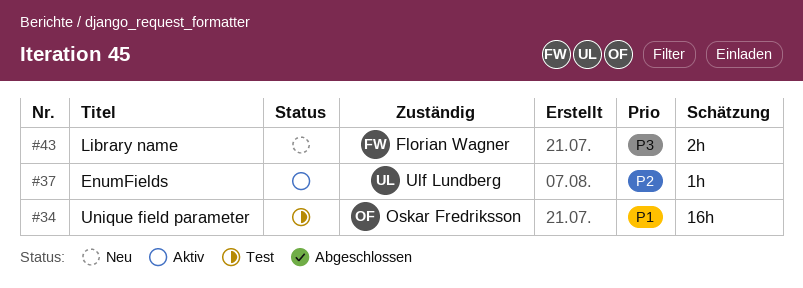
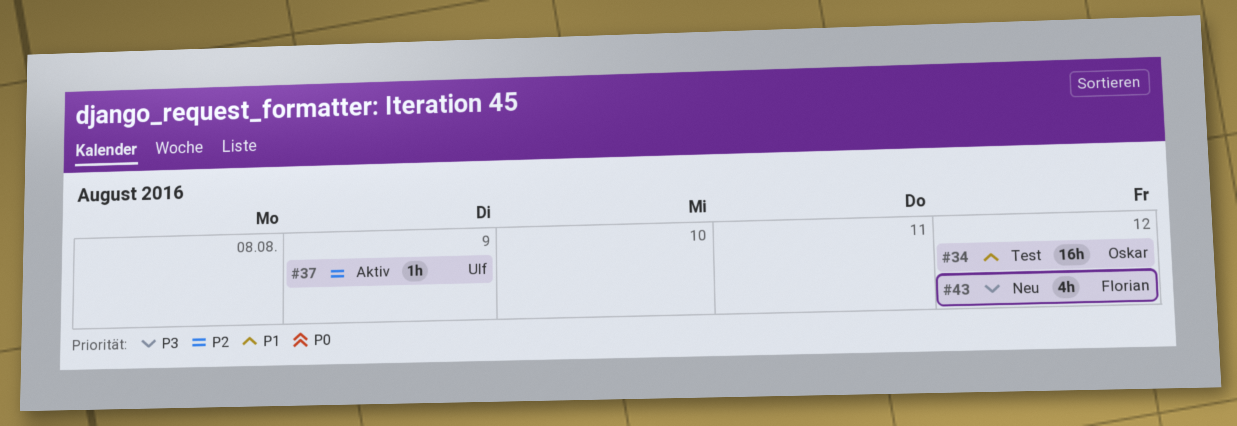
#43, estimate: 2h -> 4h

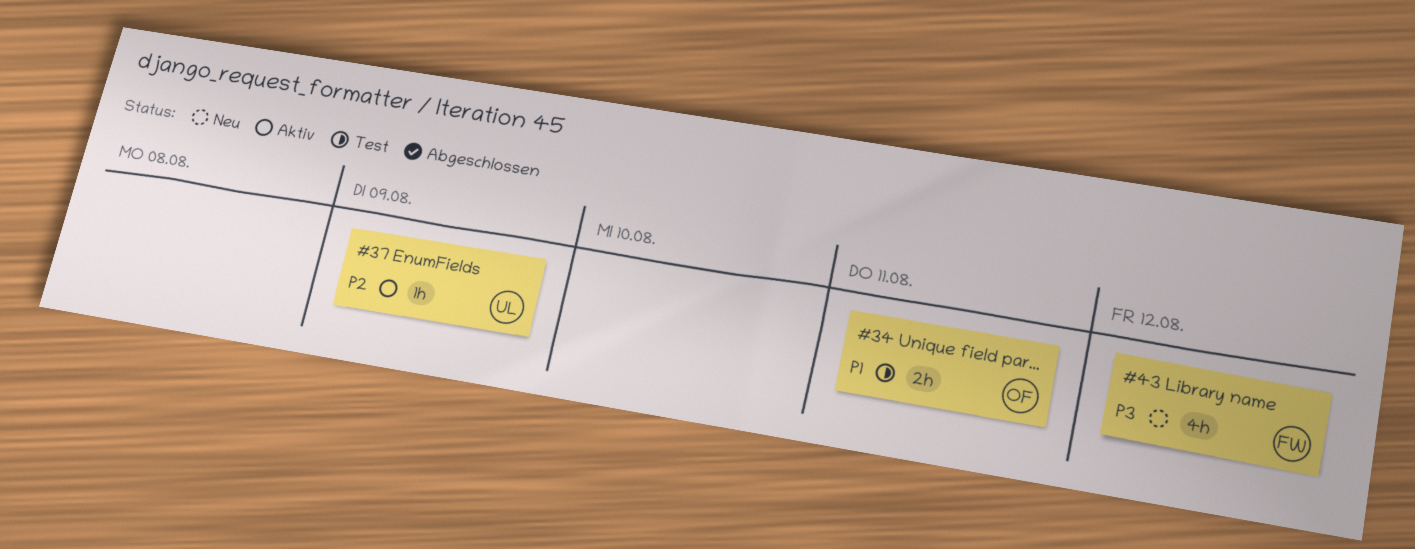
#34, estimate: 16h -> 2h
#34, due: Aug 12 -> Aug 11

